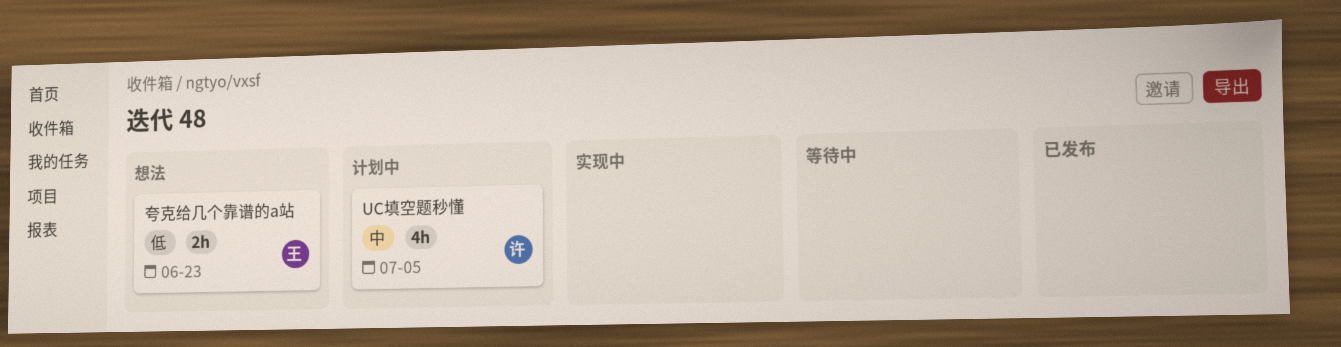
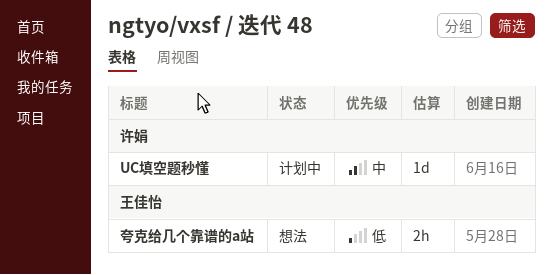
UC填空题秒懂, estimate: 4h -> 1d

